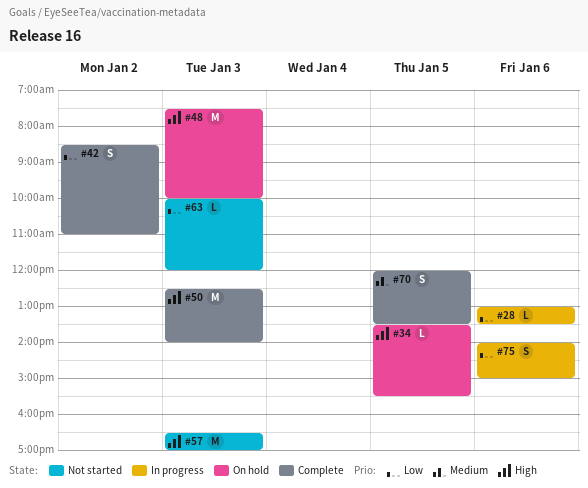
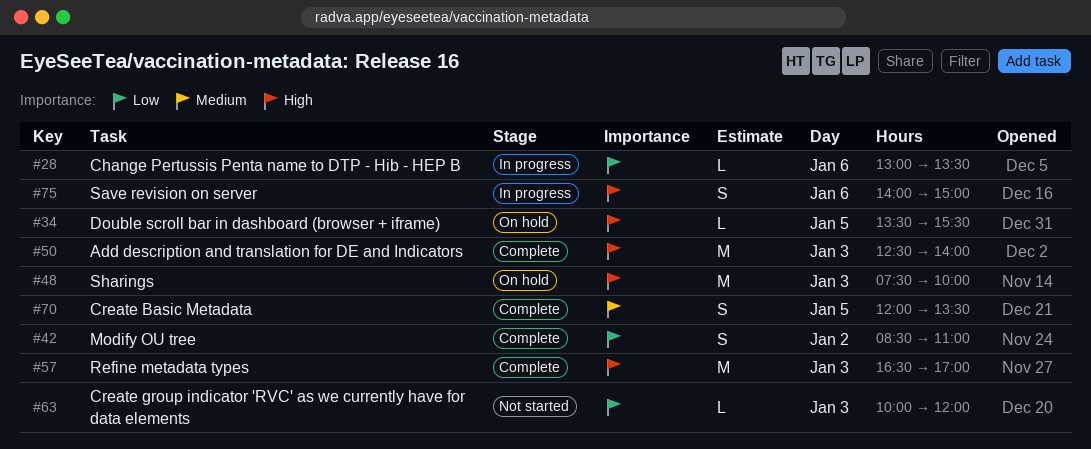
#57, status: Not started -> Complete
#75, priority: Low -> High

